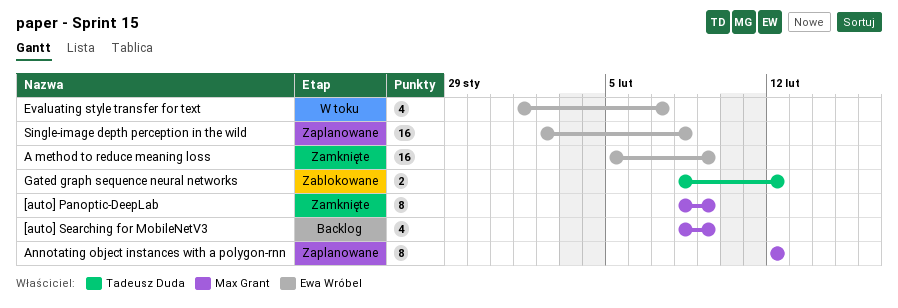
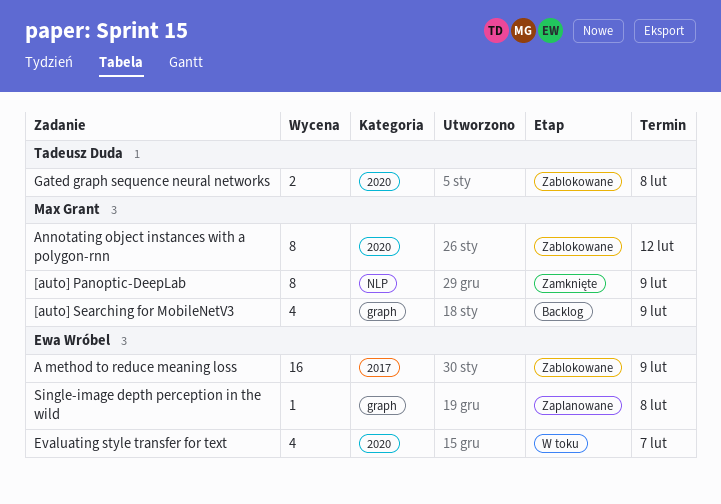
A method to reduce meaning loss, status: Zamknięte -> Zablokowane
Annotating object instances with a polygon-rnn, status: Zaplanowane -> Zablokowane
Gated graph sequence neural networks, due: Feb 12 -> Feb 8
Single-image depth perception in the wild, estimate: 16 -> 1

